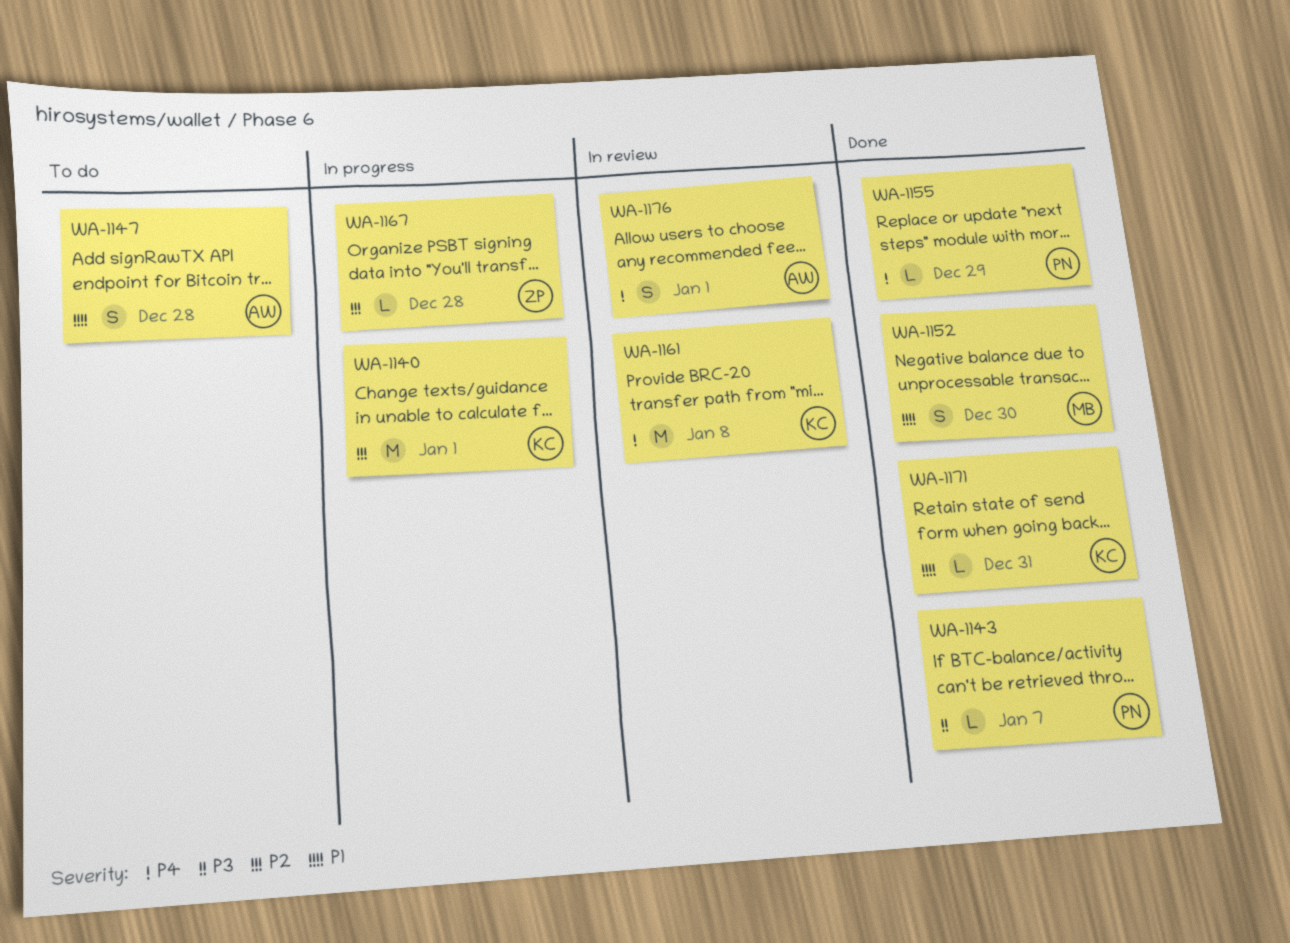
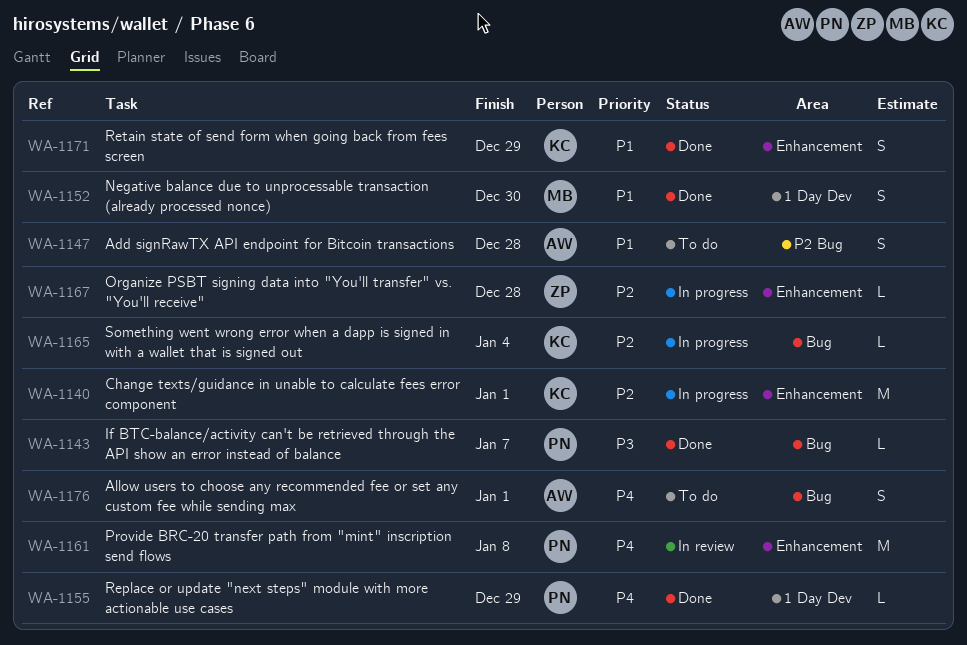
WA-1161, owner: KC -> PN
WA-1165: none -> present
WA-1171, estimate: L -> S
WA-1171, due: Dec 31 -> Dec 29
WA-1176, status: In review -> To do

